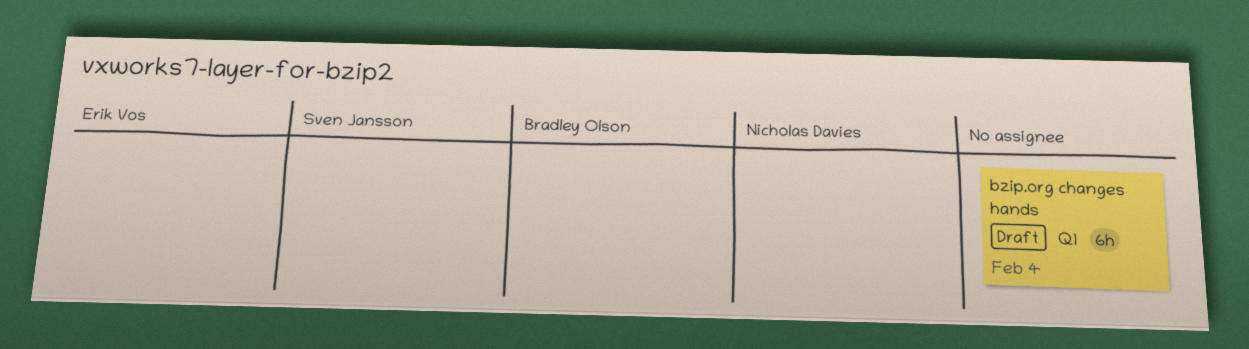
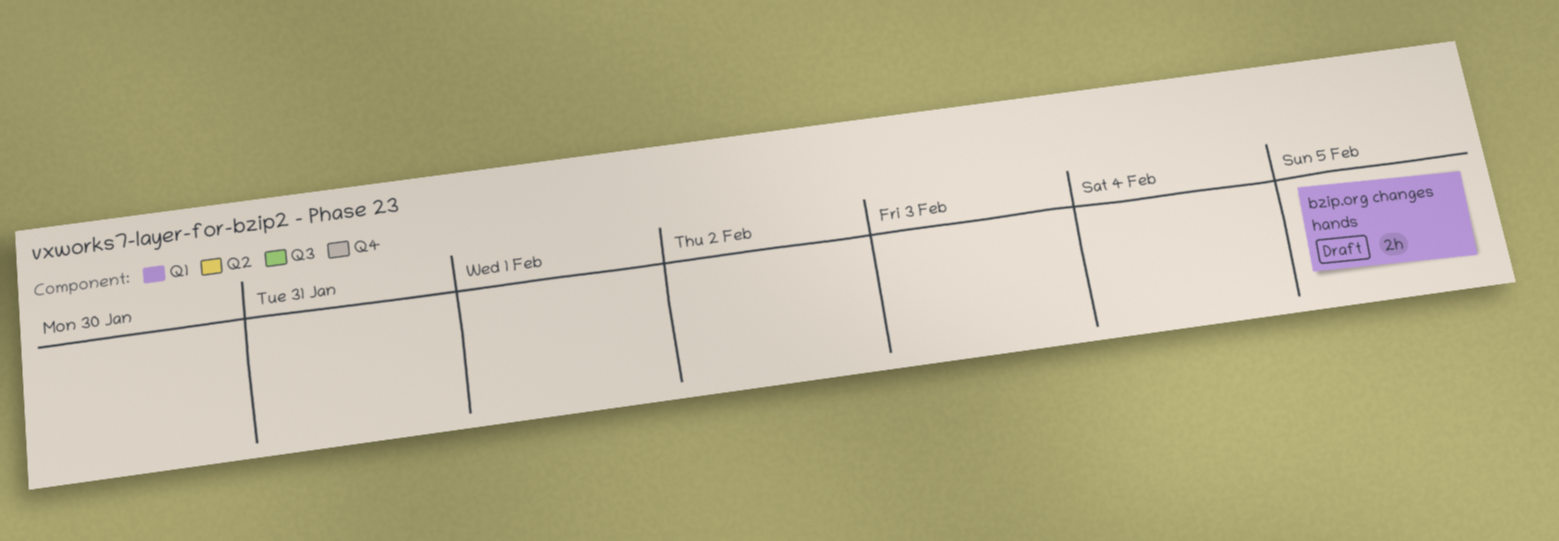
bzip.org changes hands, estimate: 6h -> 2h
bzip.org changes hands, due: Feb 4 -> Feb 5

